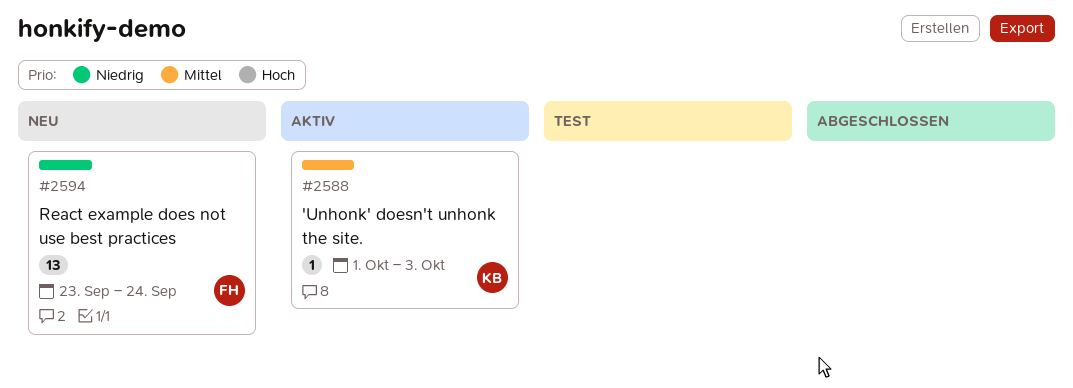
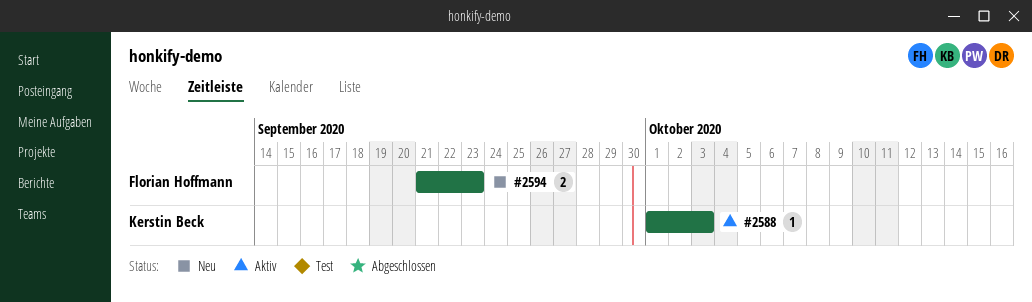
#2594, estimate: 13 -> 2
#2594, start: Sep 23 -> Sep 21
#2594, due: Sep 24 -> Sep 23

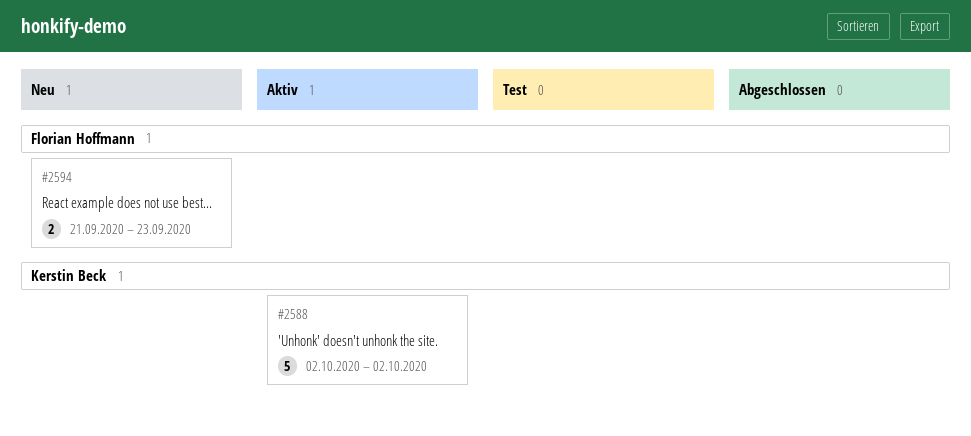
#2588, estimate: 1 -> 5
#2588, start: Oct 1 -> Oct 2
#2588, due: Oct 3 -> Oct 2

